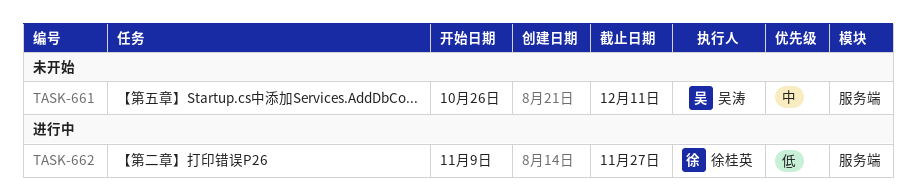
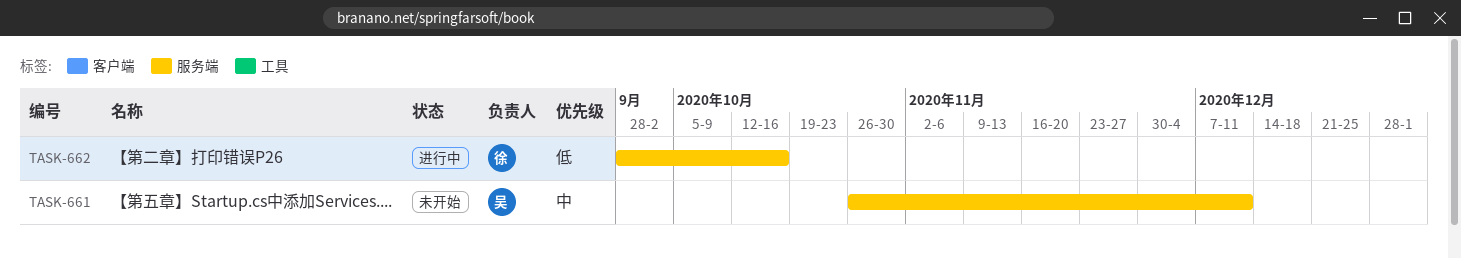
TASK-662, start: Nov 9 -> Sep 28
TASK-662, due: Nov 27 -> Oct 16

